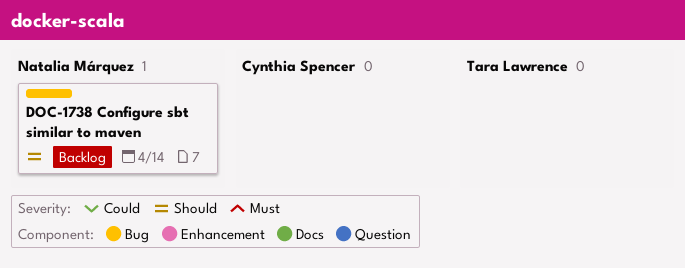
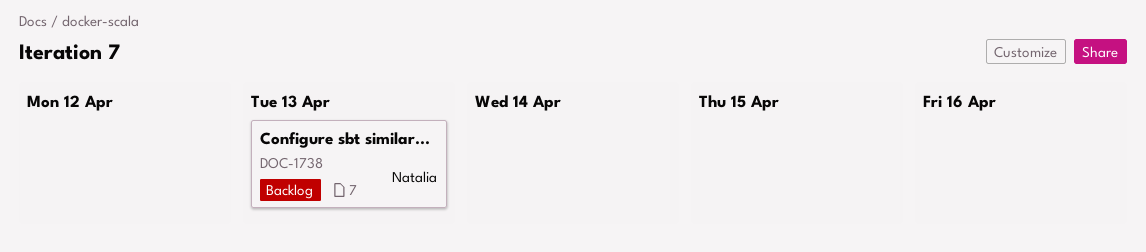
DOC-1738, due: Apr 14 -> Apr 13

